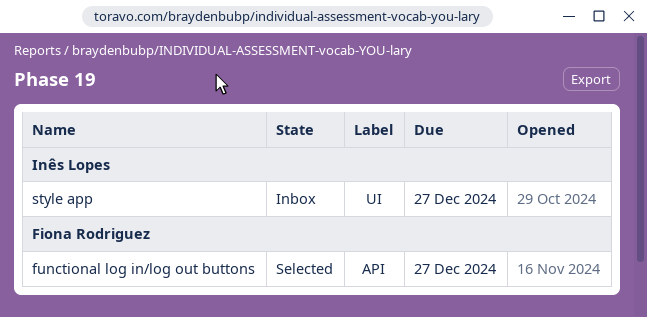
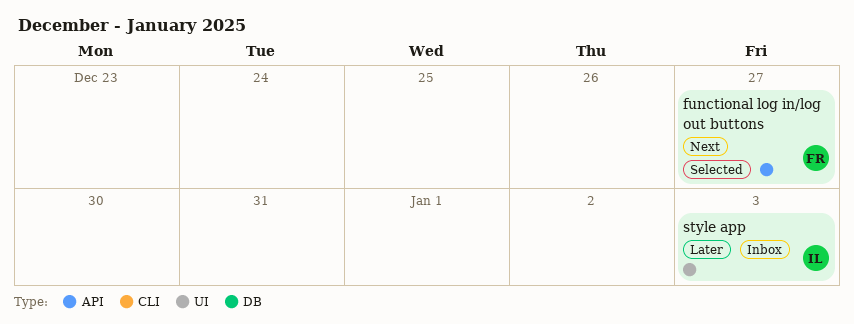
style app, due: Dec 27 -> Jan 3

